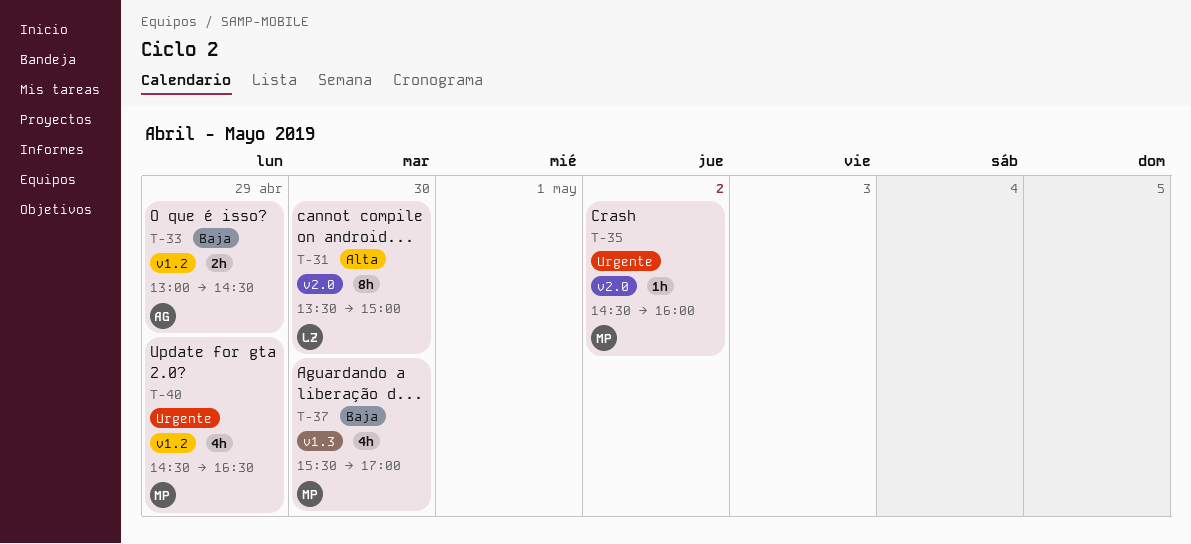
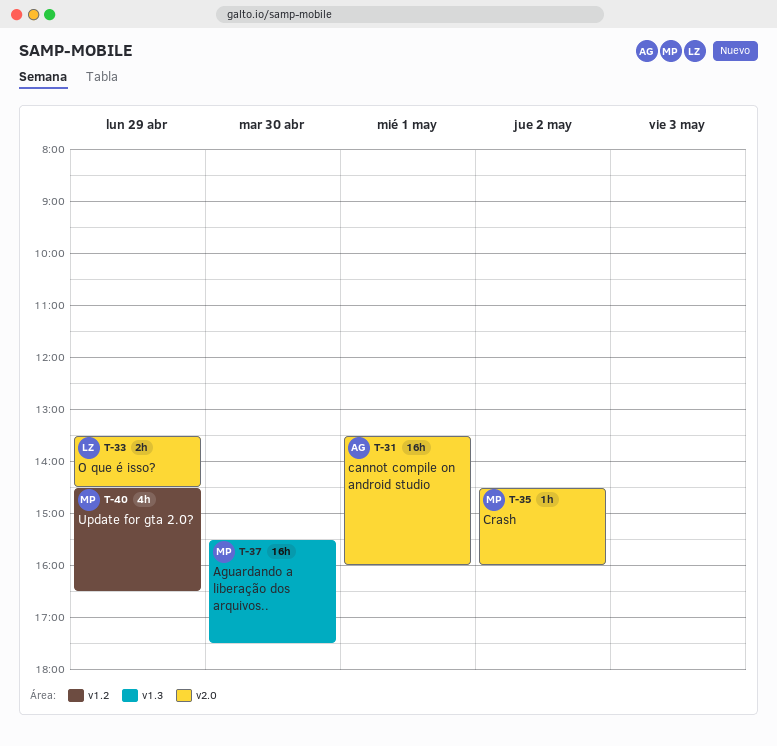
T-31, owner: LZ -> AG
T-31, estimate: 8h -> 16h
T-31, day: Apr 30 -> May 1
T-31, ends: 15:00 -> 16:00
T-33, owner: AG -> LZ
T-33, label: v1.2 -> v2.0
T-33, begins: 13:00 -> 13:30
T-37, estimate: 4h -> 16h
T-37, ends: 17:00 -> 17:30

